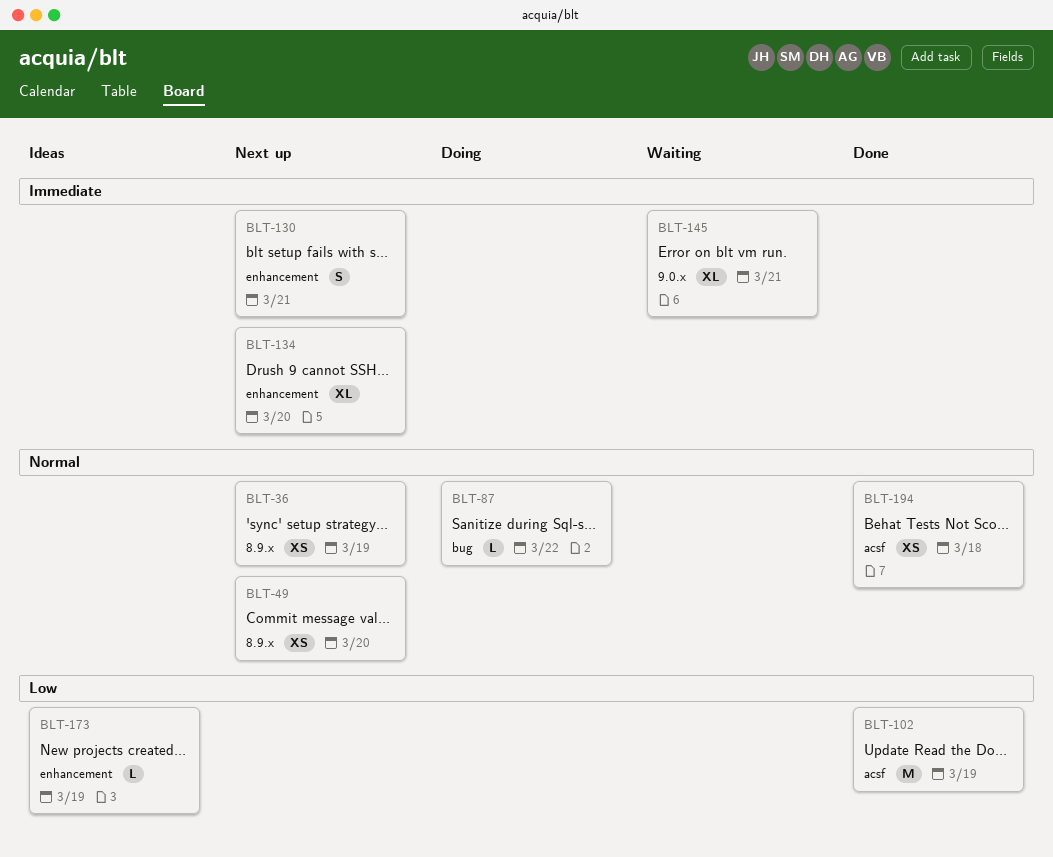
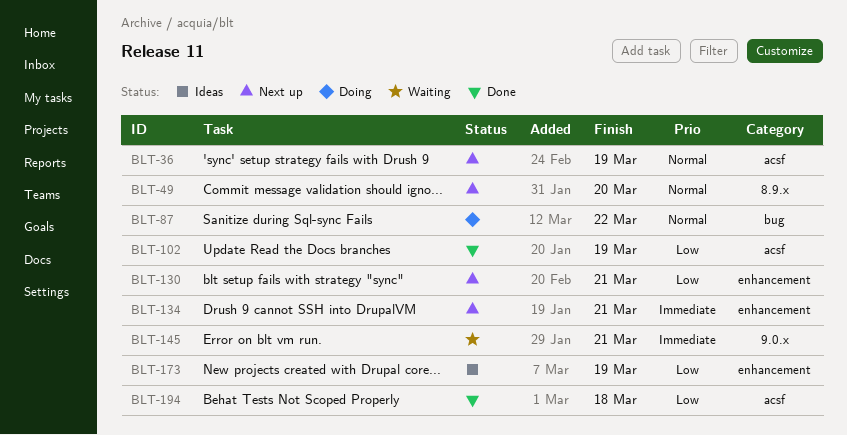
BLT-36, label: 8.9.x -> acsf
BLT-130, priority: Immediate -> Low
BLT-134, due: Mar 20 -> Mar 21
BLT-194, priority: Normal -> Low

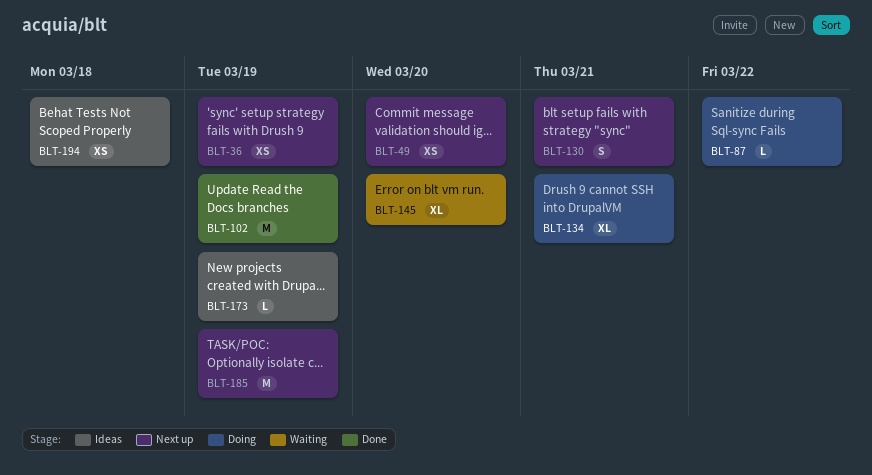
BLT-134, status: Next up -> Doing
BLT-145, due: Mar 21 -> Mar 20
BLT-185: none -> present
BLT-194, status: Done -> Ideas

